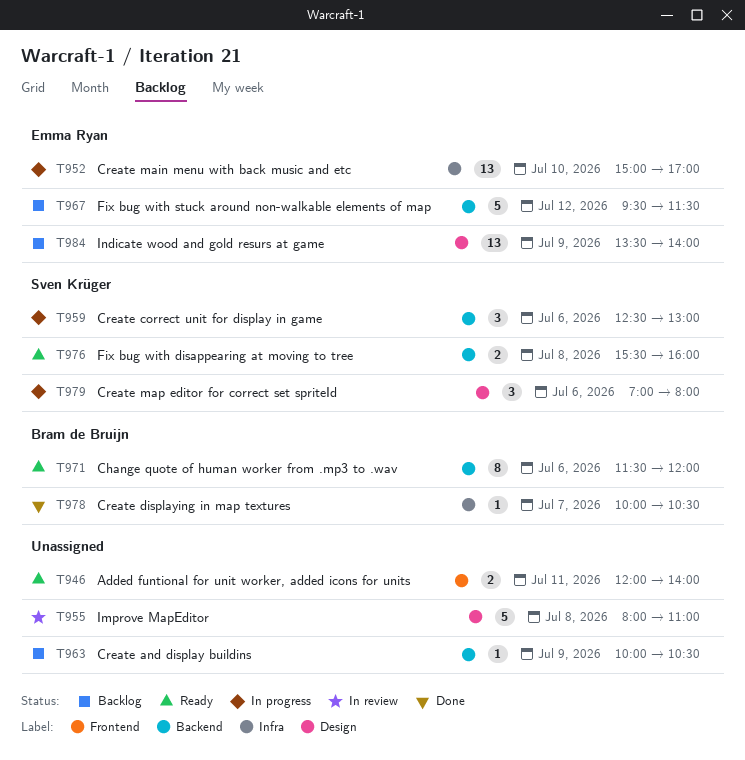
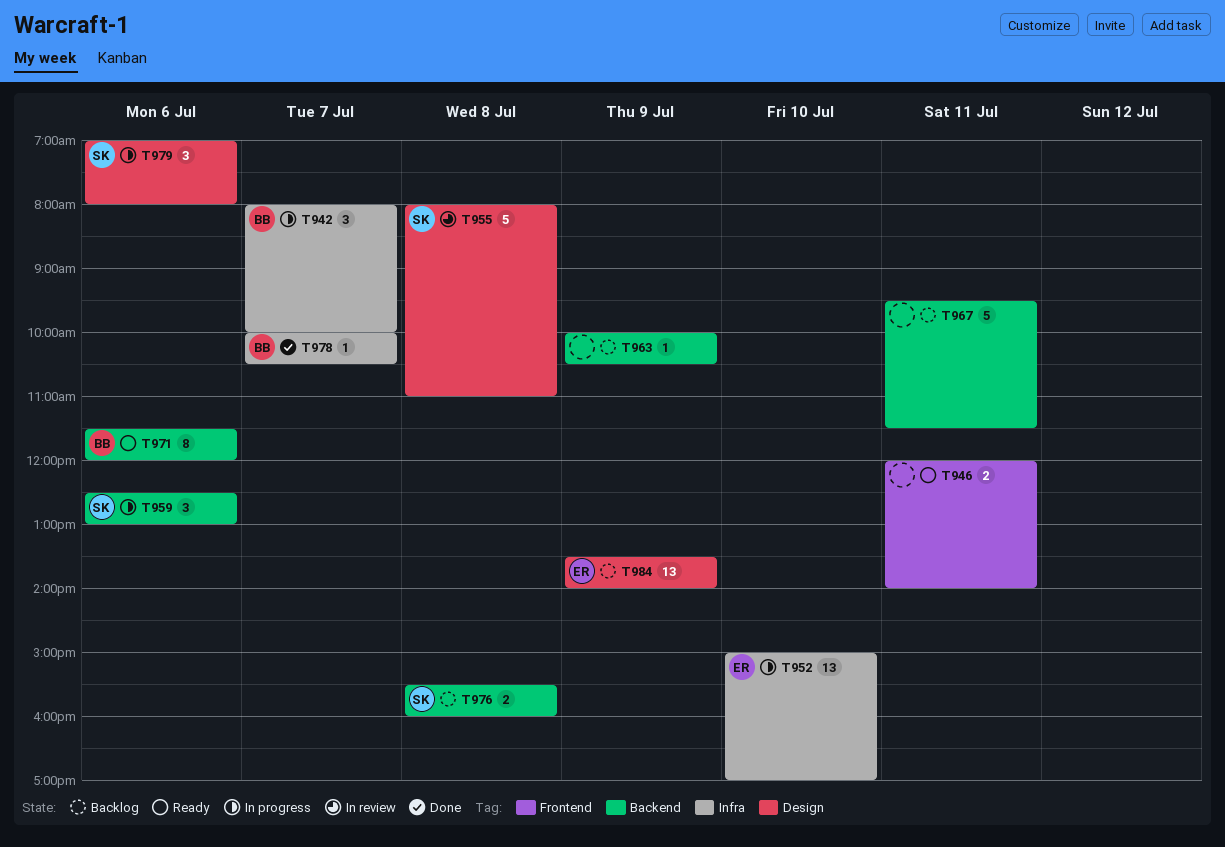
T942: none -> present
T955, owner: none -> Sven Krüger
T967, owner: Emma Ryan -> none
T967, day: Jul 12 -> Jul 11
T976, status: Ready -> Backlog

